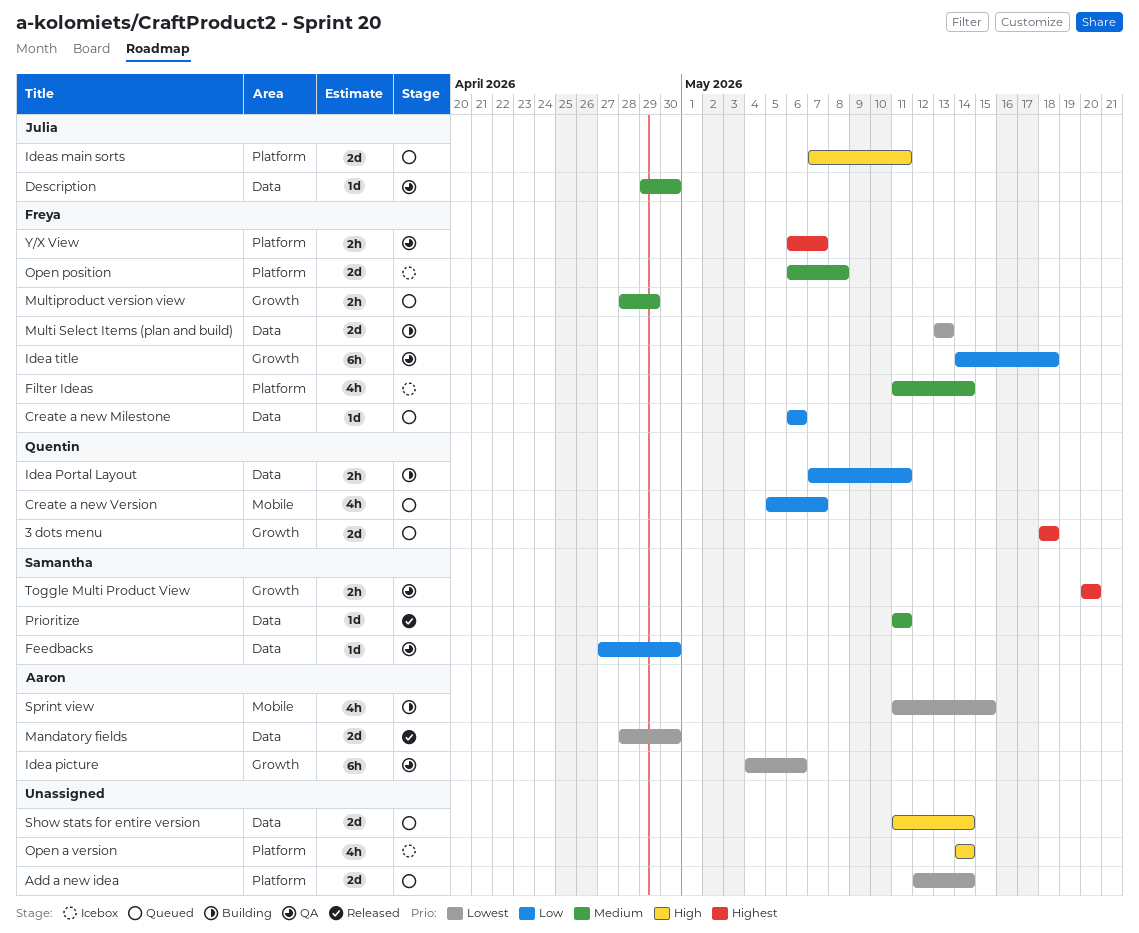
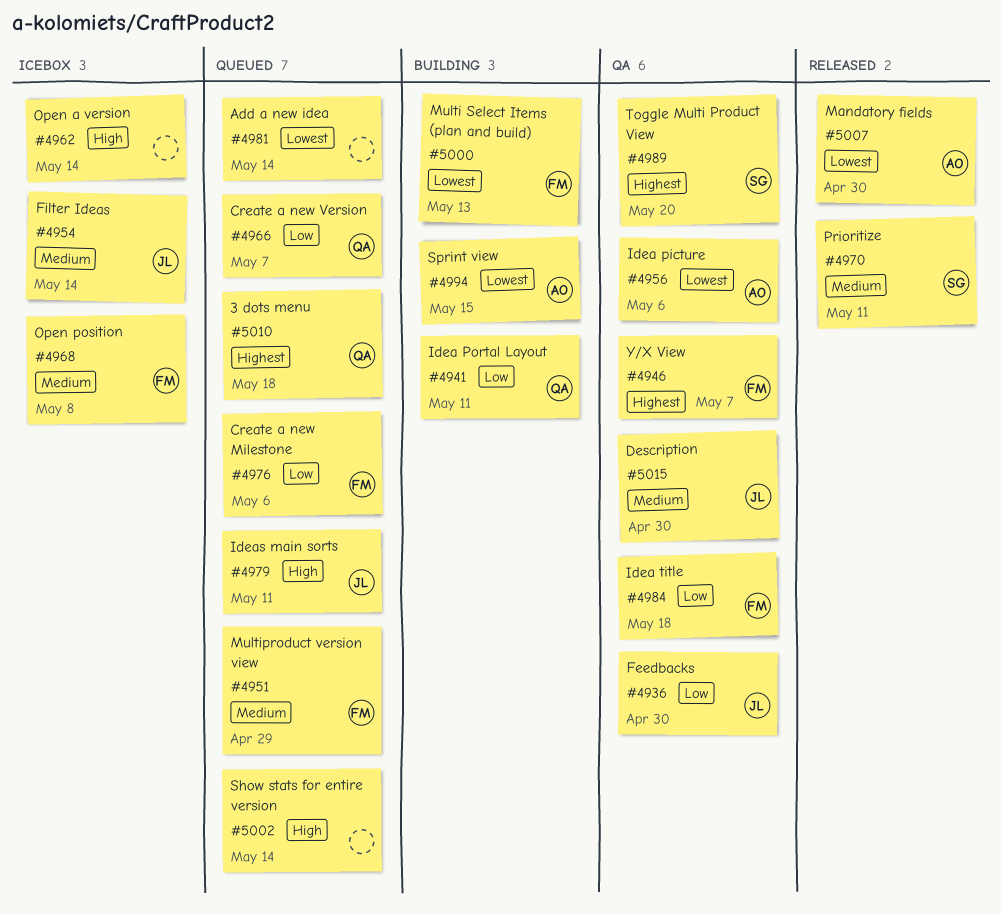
Feedbacks, owner: Samantha -> Julia
Filter Ideas, owner: Freya -> Julia

